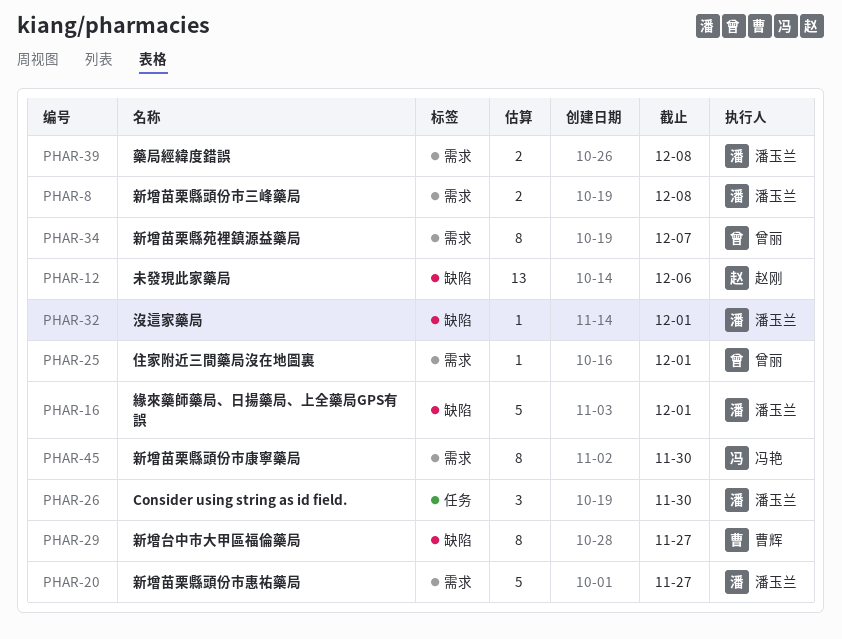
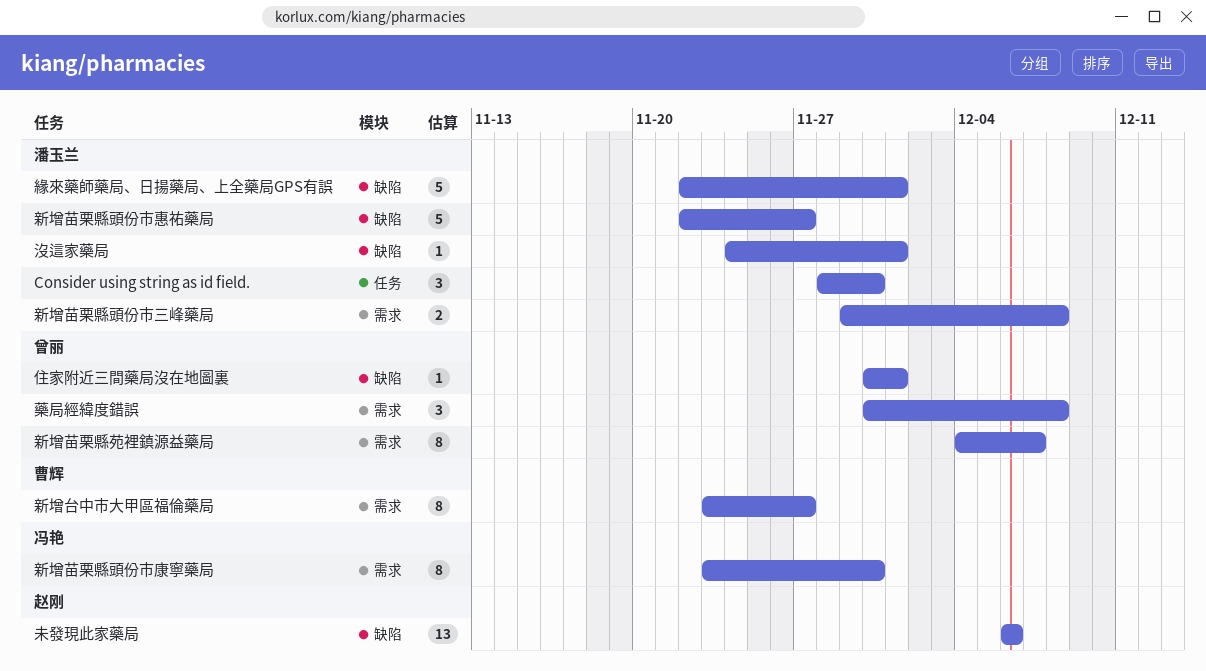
住家附近三間藥局沒在地圖裏, label: 需求 -> 缺陷
新增台中市大甲區福倫藥局, label: 缺陷 -> 需求
新增苗栗縣頭份市惠祐藥局, label: 需求 -> 缺陷
藥局經緯度錯誤, owner: 潘玉兰 -> 曾丽
藥局經緯度錯誤, estimate: 2 -> 3

